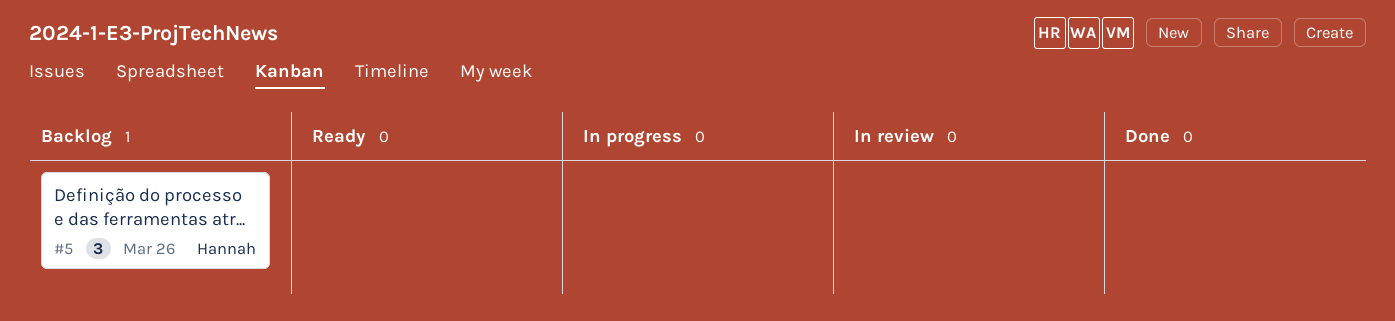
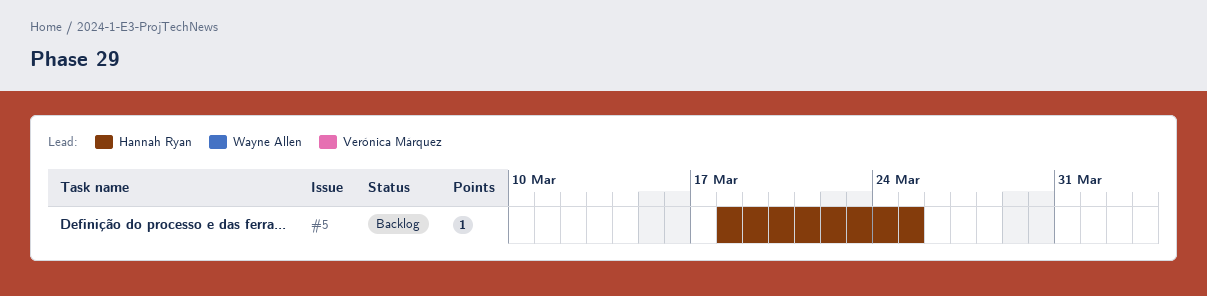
#5, estimate: 3 -> 1
#5, due: Mar 26 -> Mar 25

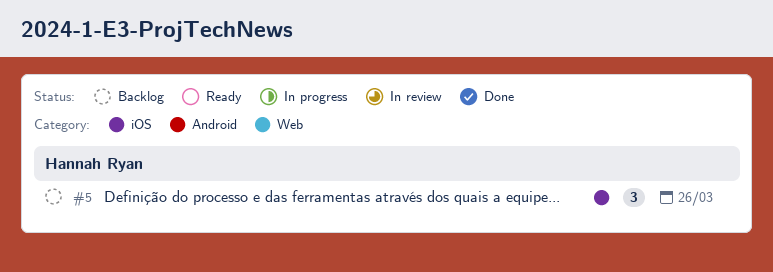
#5, estimate: 1 -> 3
#5, due: Mar 25 -> Mar 26

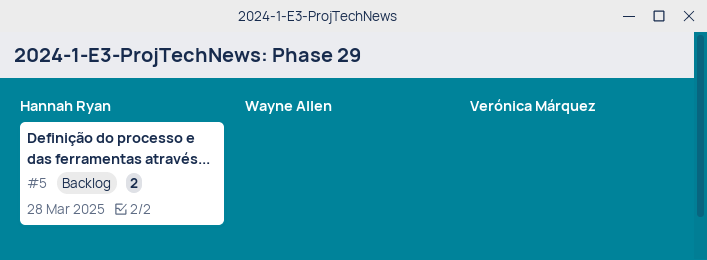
#5, estimate: 3 -> 2
#5, due: Mar 26 -> Mar 28

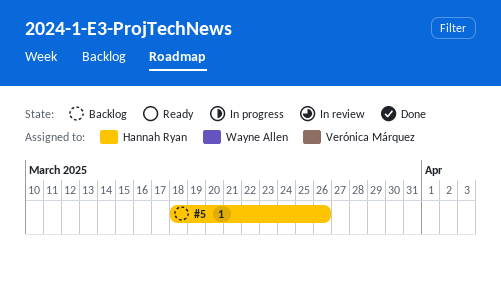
#5, estimate: 2 -> 1
#5, due: Mar 28 -> Mar 26

